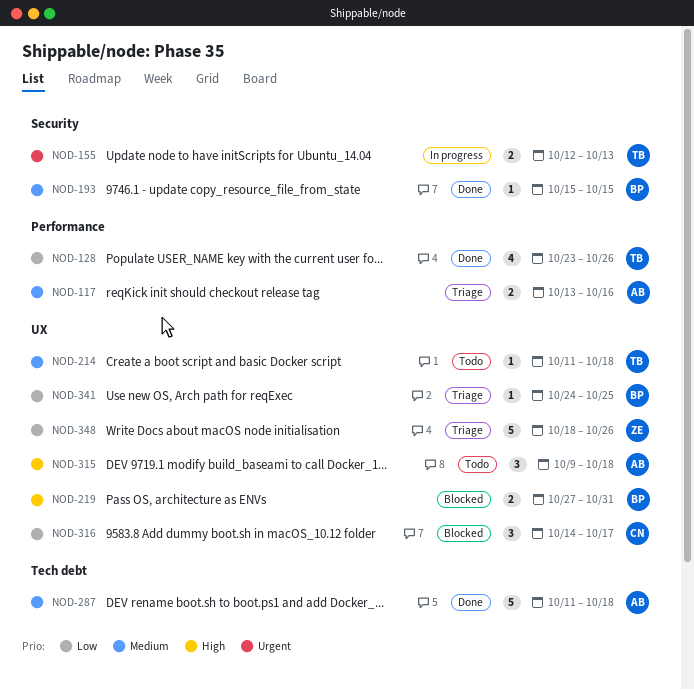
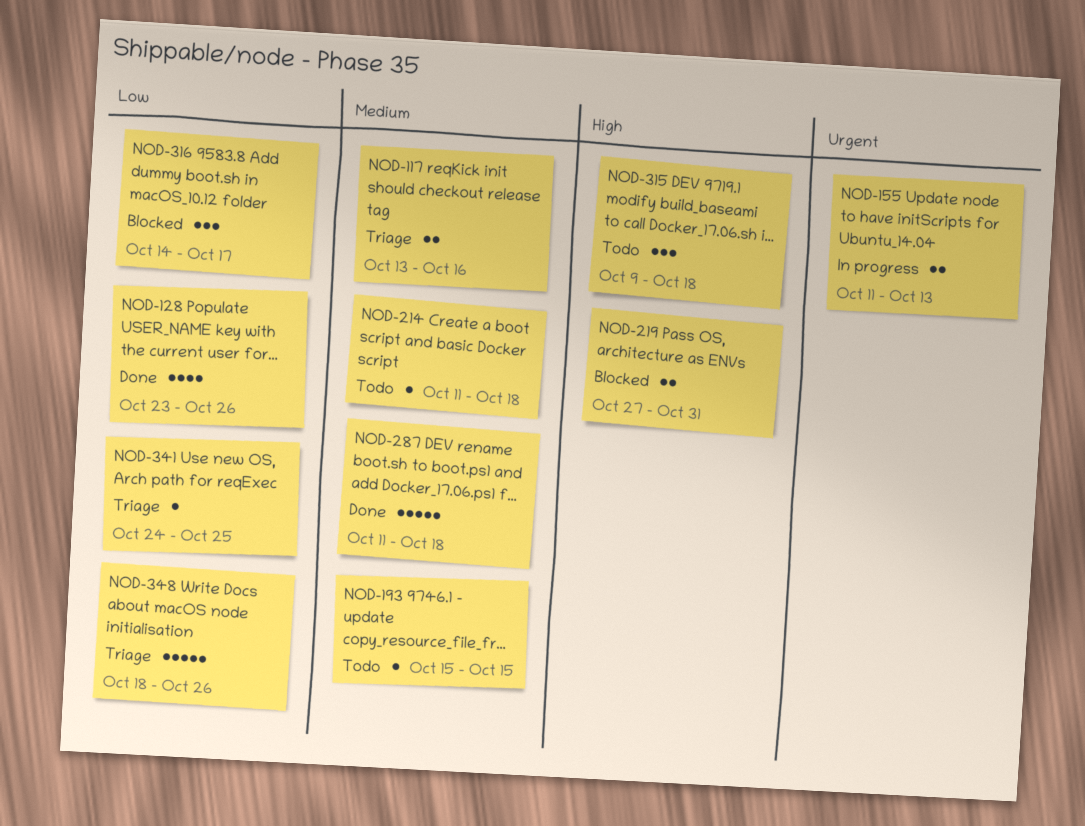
NOD-155, start: Oct 12 -> Oct 11
NOD-193, status: Done -> Todo

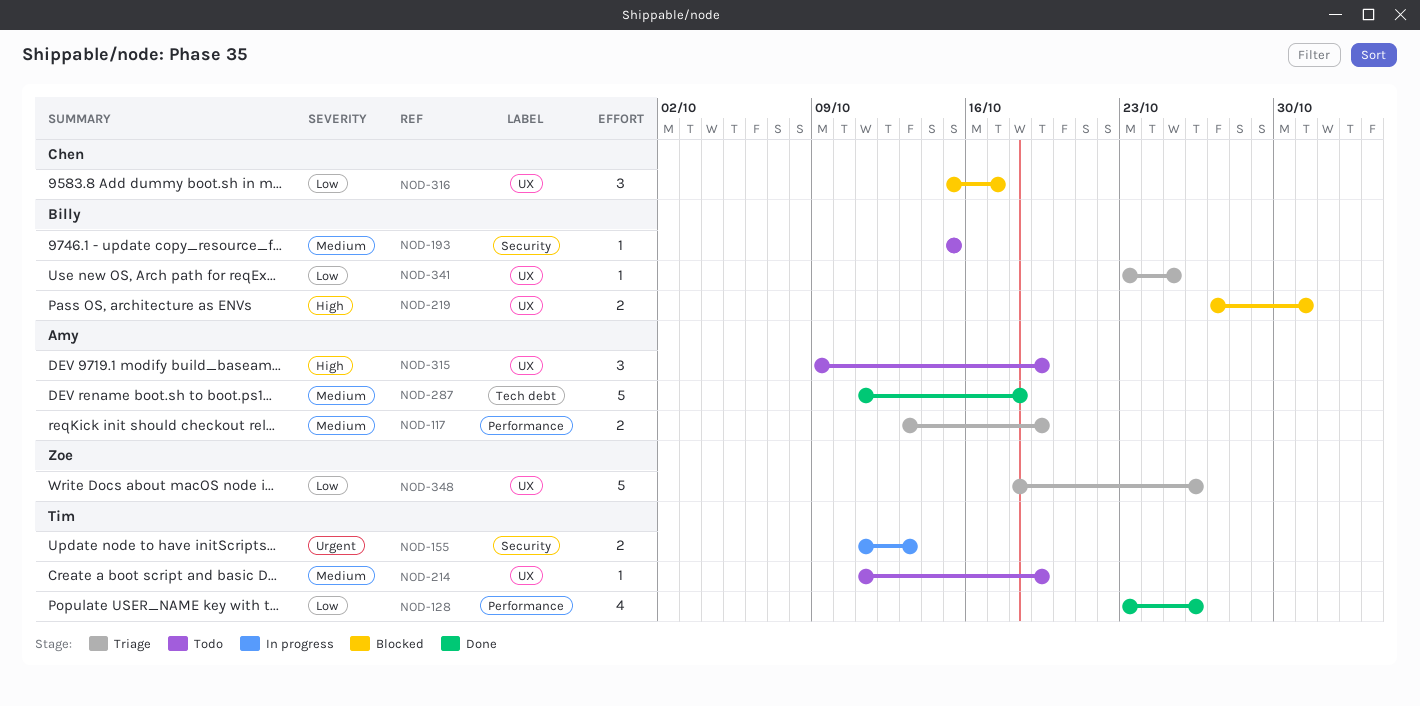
NOD-117, due: Oct 16 -> Oct 19
NOD-214, due: Oct 18 -> Oct 19
NOD-315, due: Oct 18 -> Oct 19
NOD-316, start: Oct 14 -> Oct 15
NOD-341, start: Oct 24 -> Oct 23

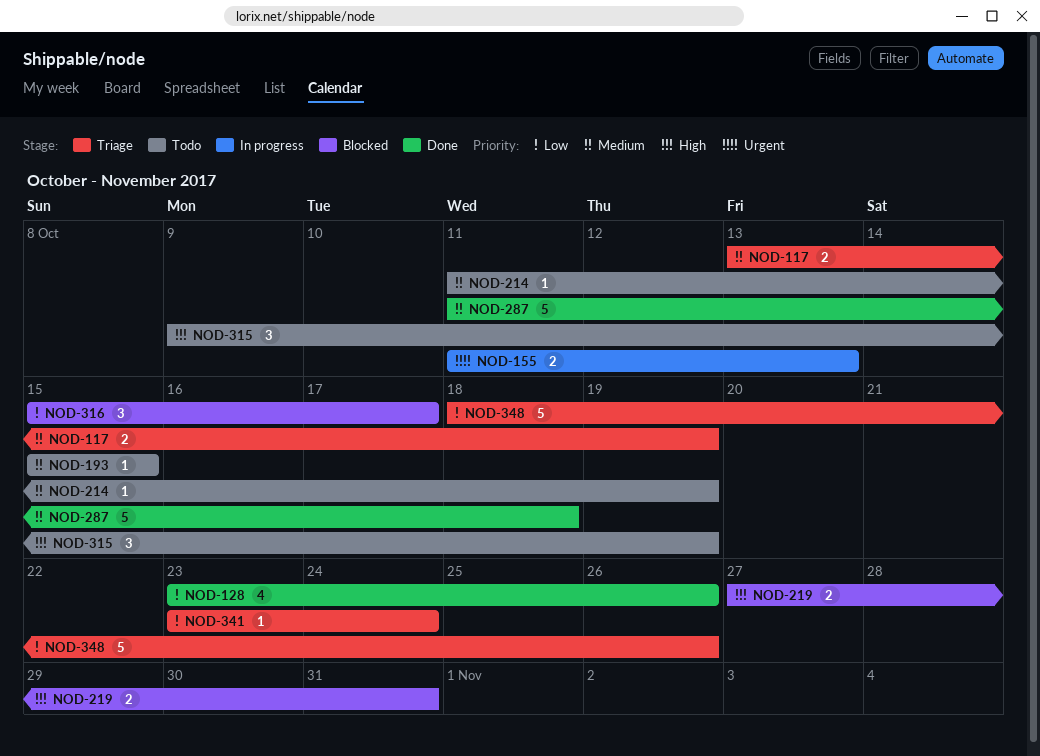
NOD-341, due: Oct 25 -> Oct 24

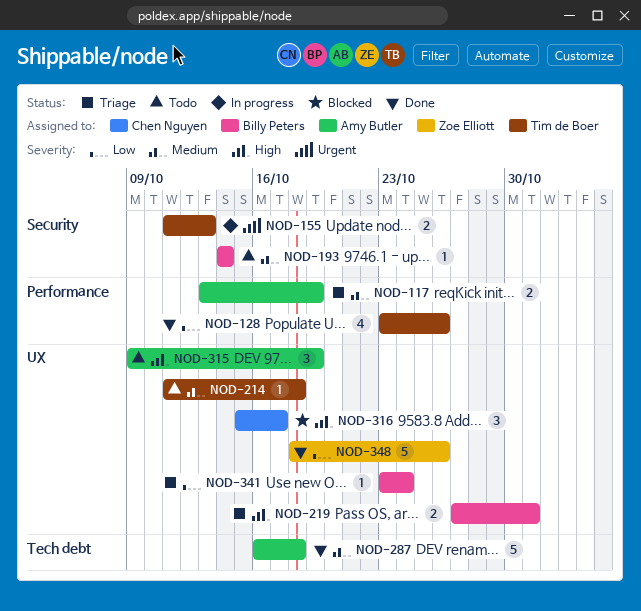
NOD-193, start: Oct 15 -> Oct 14
NOD-193, due: Oct 15 -> Oct 14
NOD-214, due: Oct 19 -> Oct 18
NOD-219, status: Blocked -> Triage
NOD-287, start: Oct 11 -> Oct 16
NOD-316, priority: Low -> High
NOD-348, status: Triage -> Done

